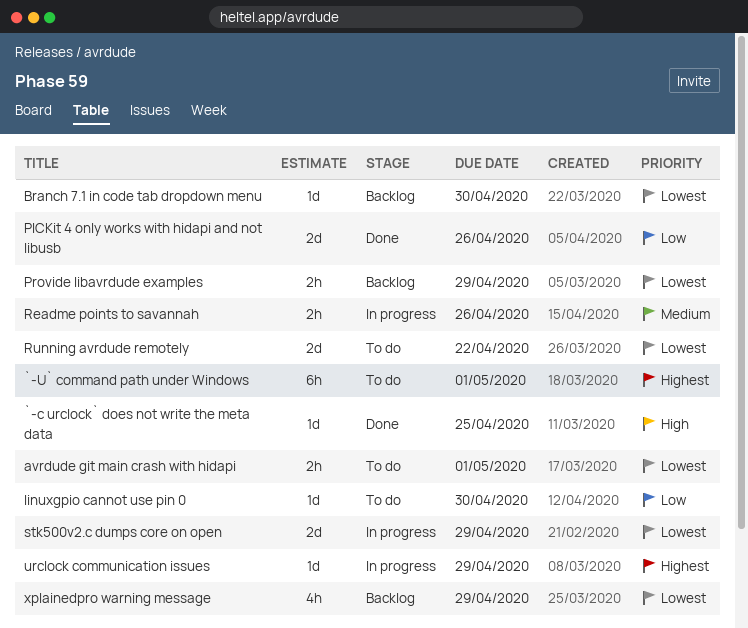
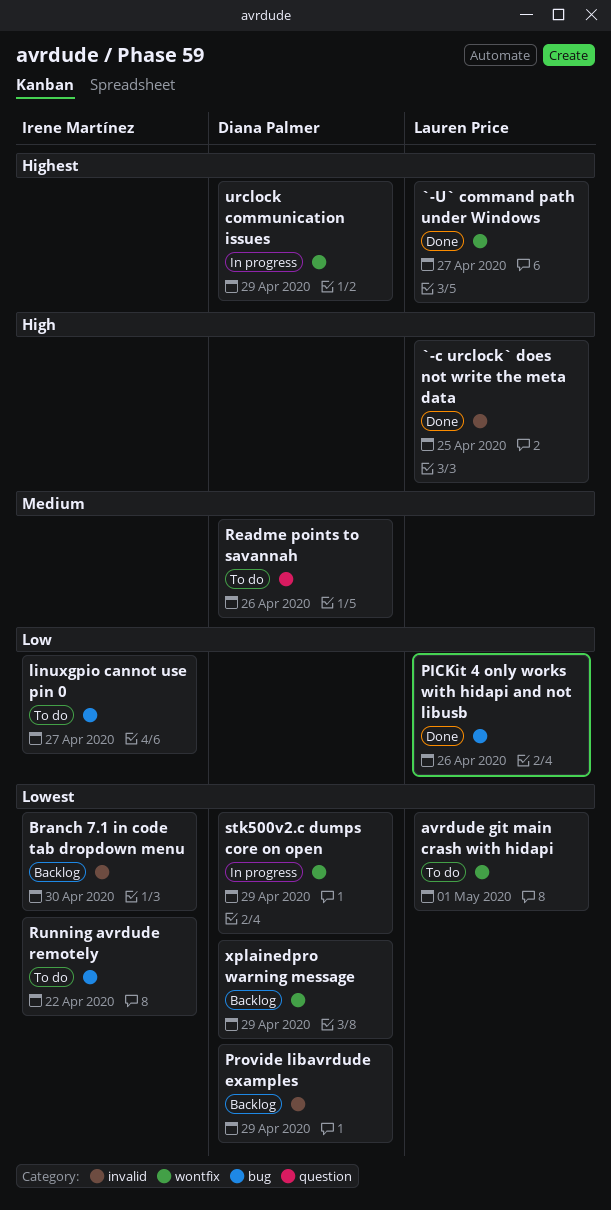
`-U` command path under Windows, status: To do -> Done
`-U` command path under Windows, due: May 1 -> Apr 27
linuxgpio cannot use pin 0, due: Apr 30 -> Apr 27
Readme points to savannah, status: In progress -> To do

